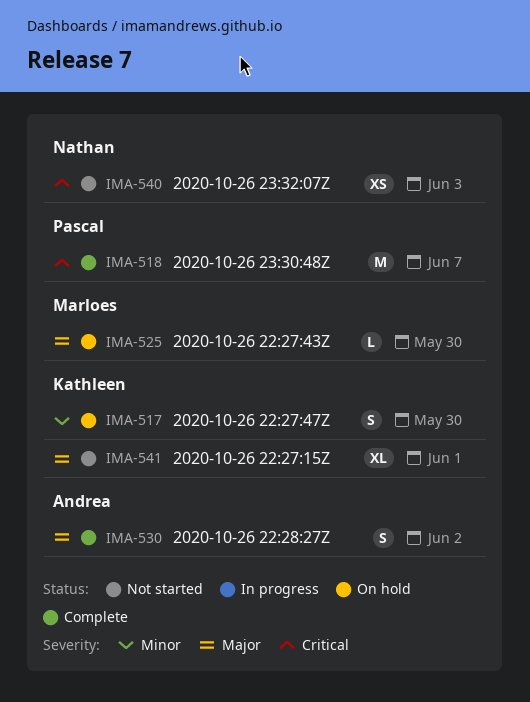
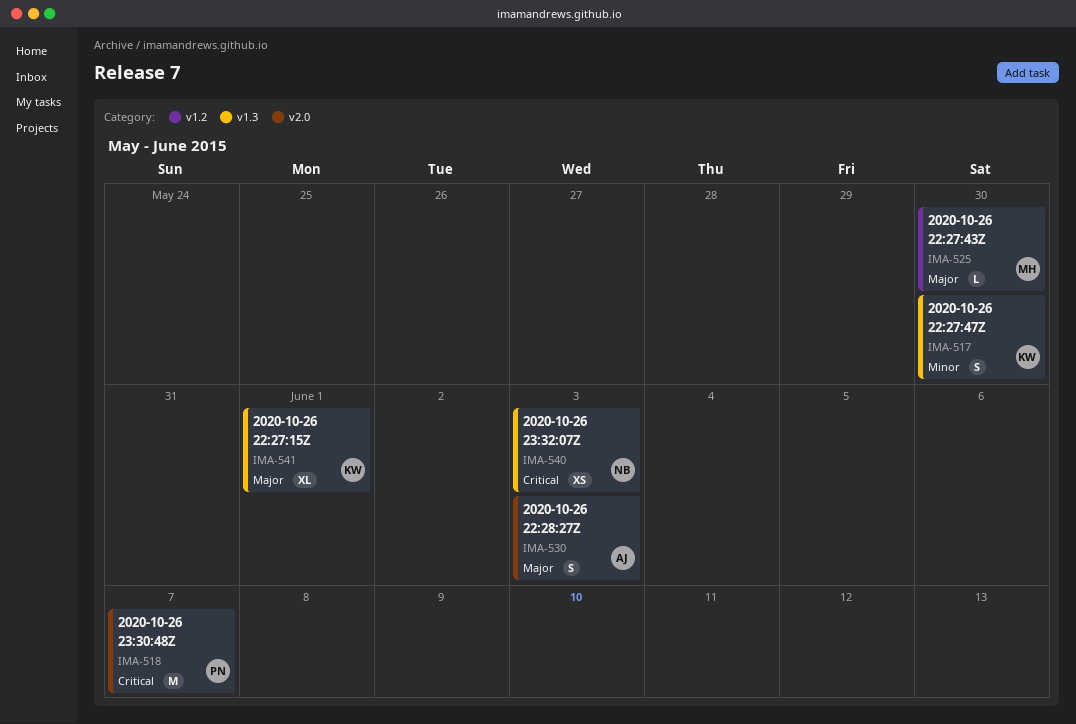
IMA-530, due: Jun 2 -> Jun 3

